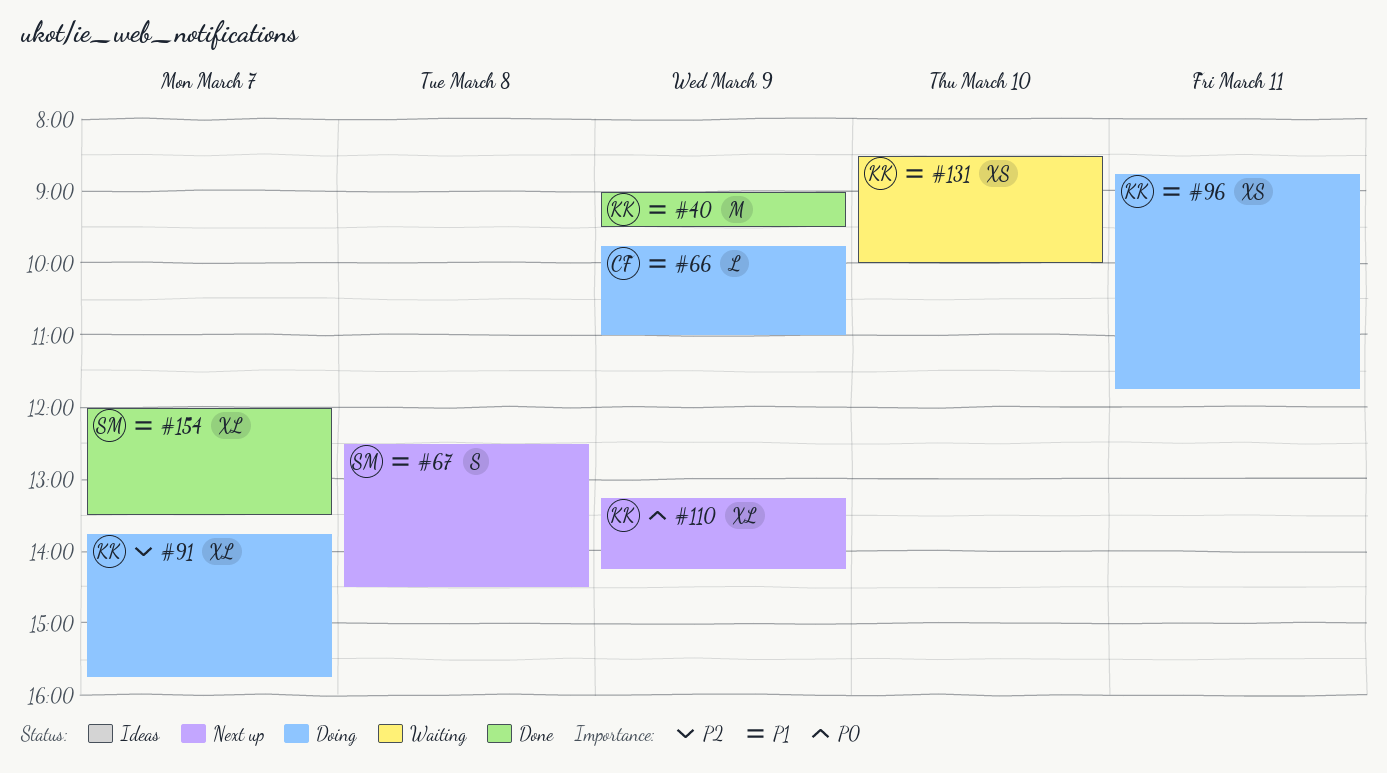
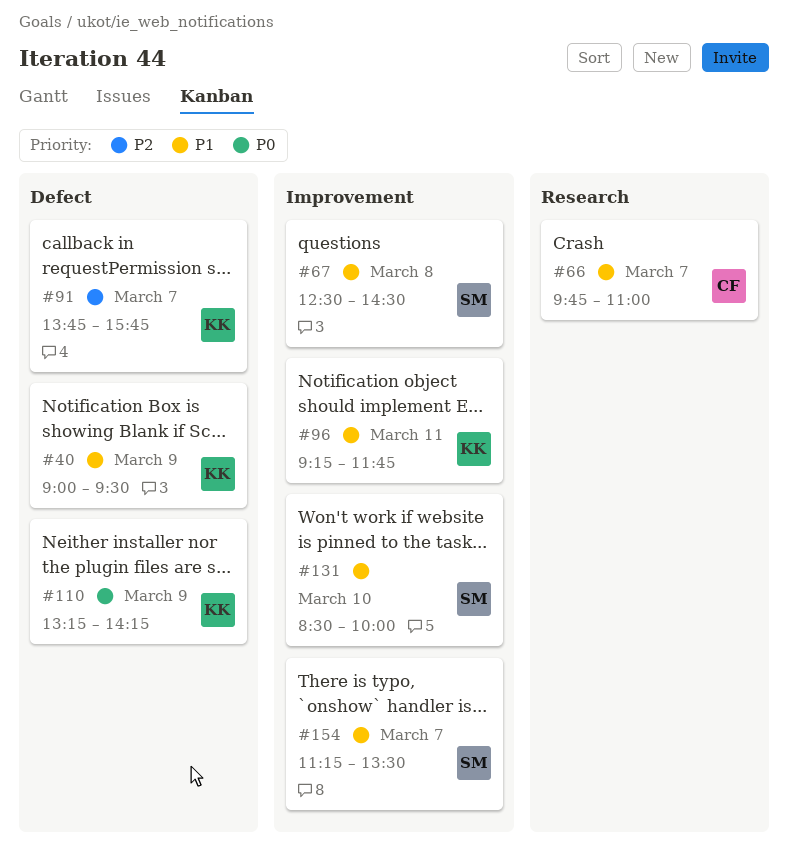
#66, day: Mar 9 -> Mar 7
#96, begins: 08:45 -> 09:15
#131, owner: KK -> SM
#154, begins: 12:00 -> 11:15

